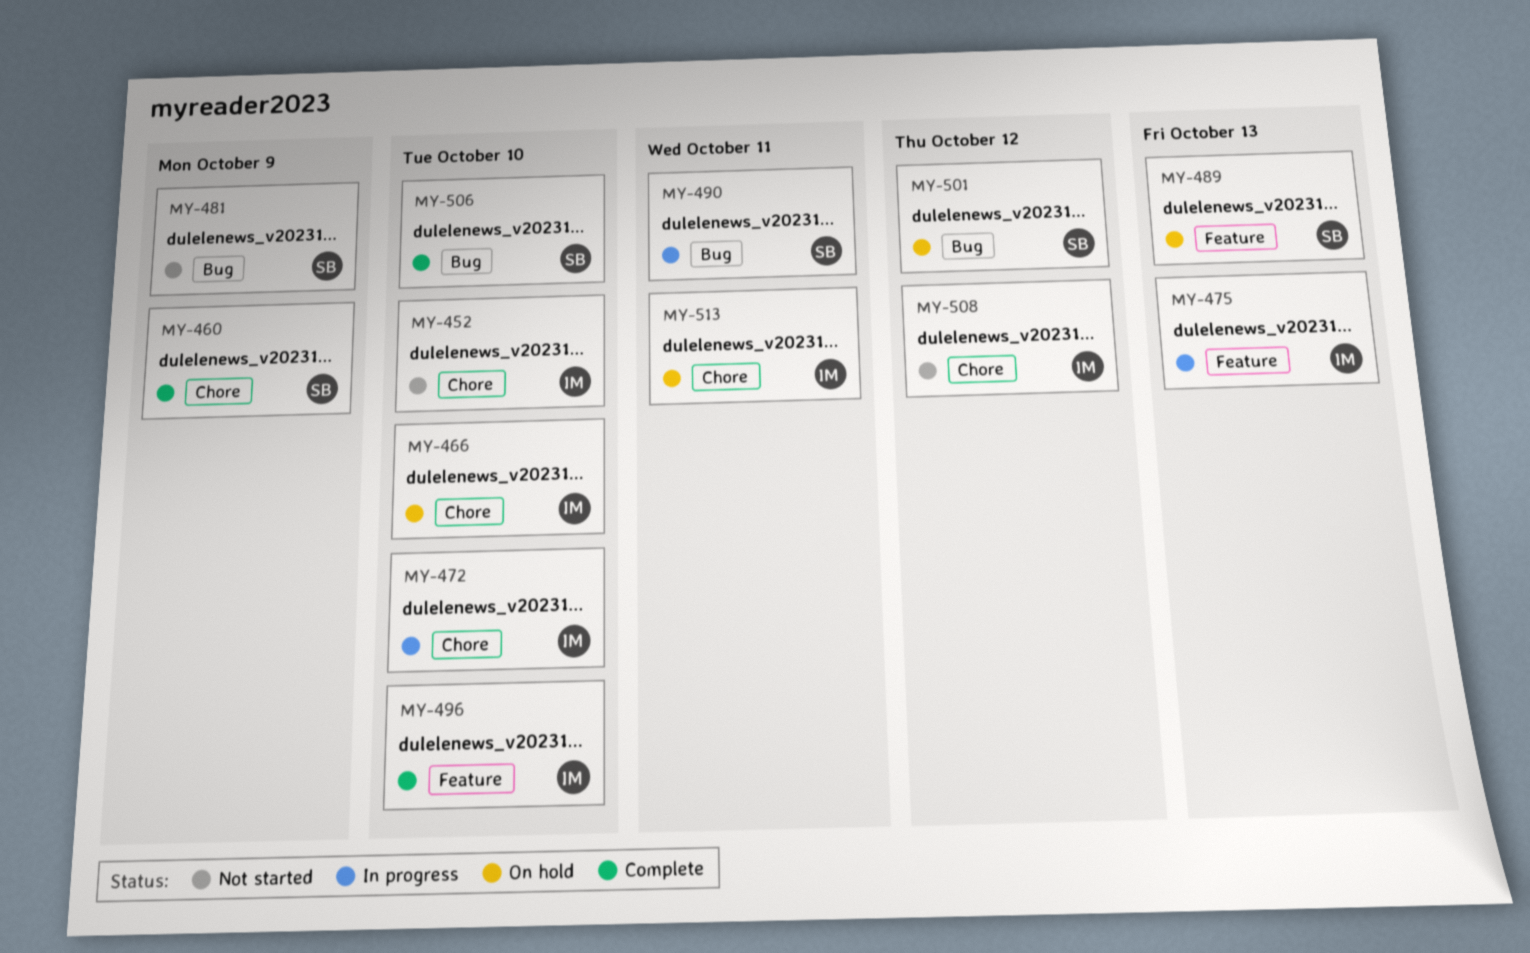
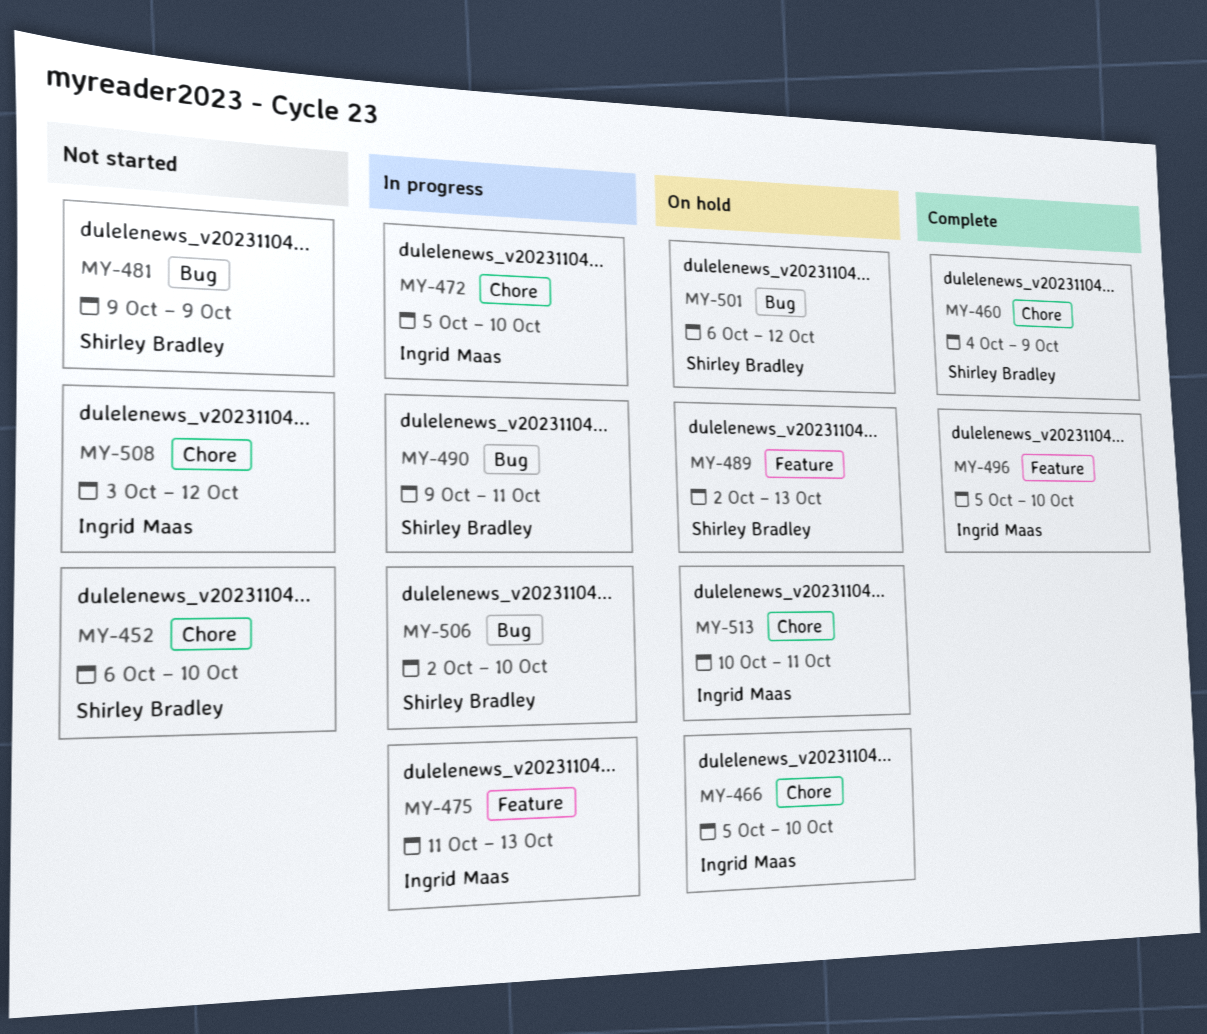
MY-452, owner: Ingrid Maas -> Shirley Bradley
MY-506, status: Complete -> In progress

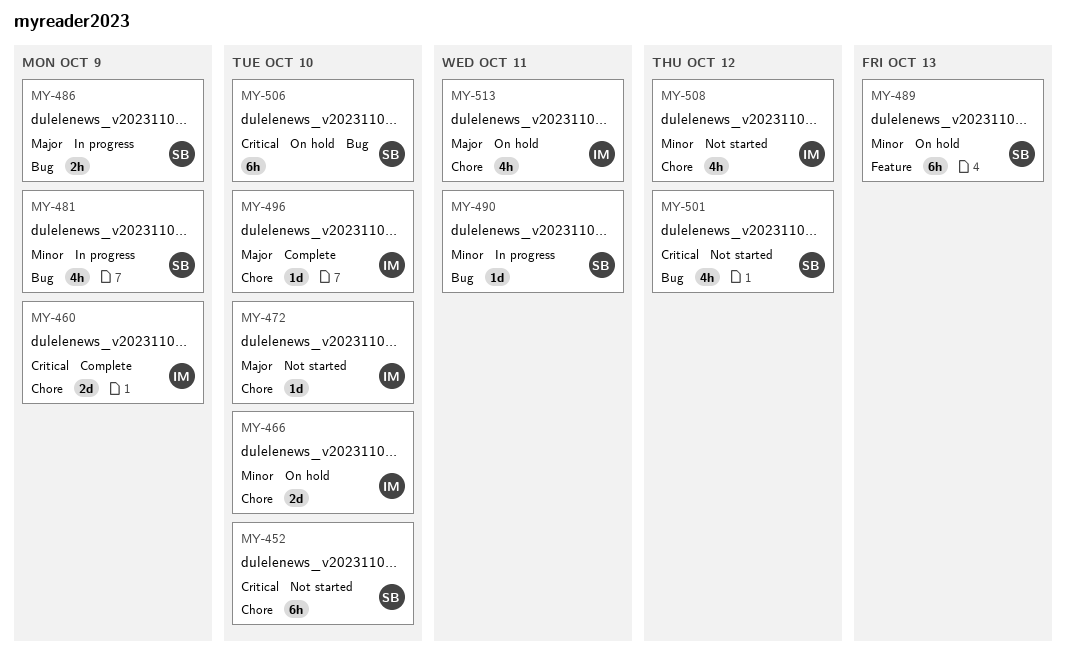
MY-460, owner: Shirley Bradley -> Ingrid Maas
MY-472, status: In progress -> Not started
MY-475: present -> none
MY-481, status: Not started -> In progress
MY-486: none -> present
MY-496, label: Feature -> Chore
MY-501, status: On hold -> Not started
MY-506, status: In progress -> On hold

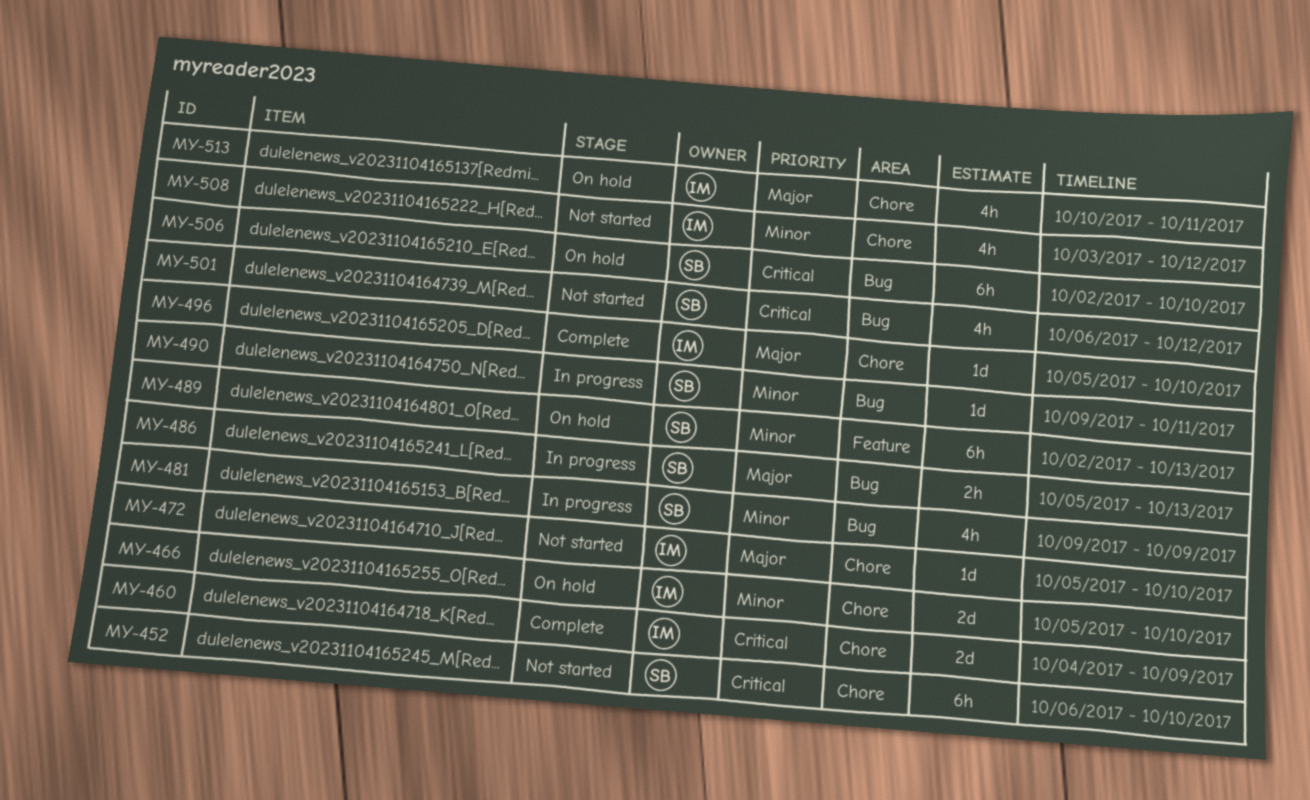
MY-486, due: Oct 9 -> Oct 13

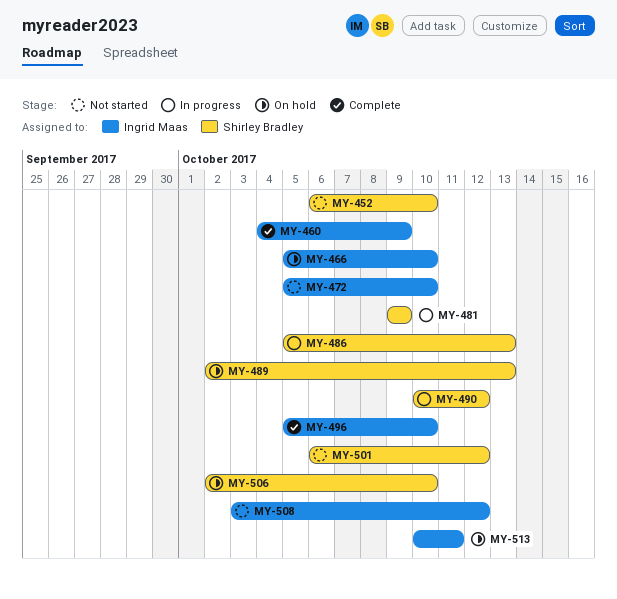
MY-490, start: Oct 9 -> Oct 10
MY-490, due: Oct 11 -> Oct 12

